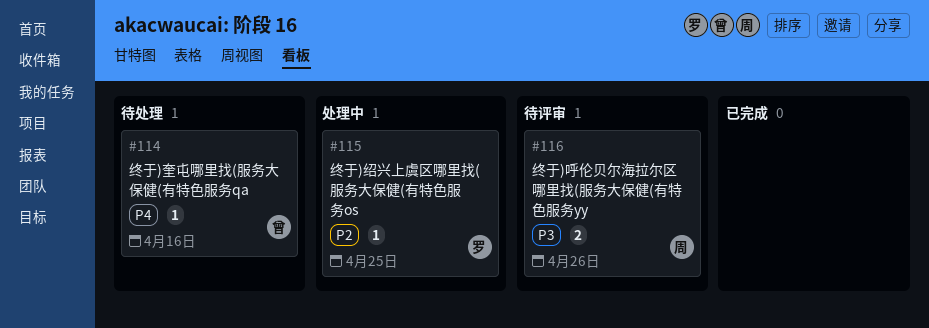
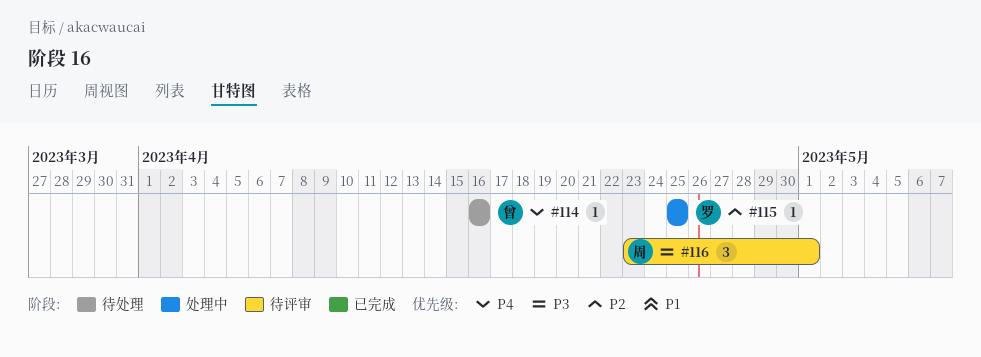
#116, estimate: 2 -> 3
#116, due: Apr 26 -> May 1

